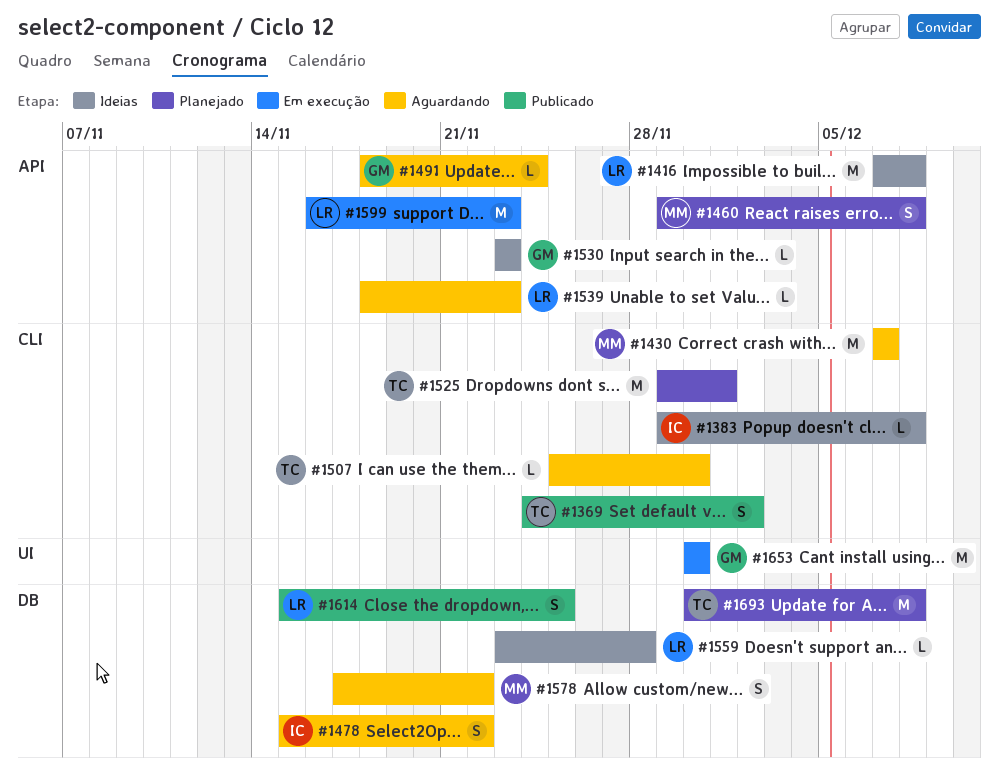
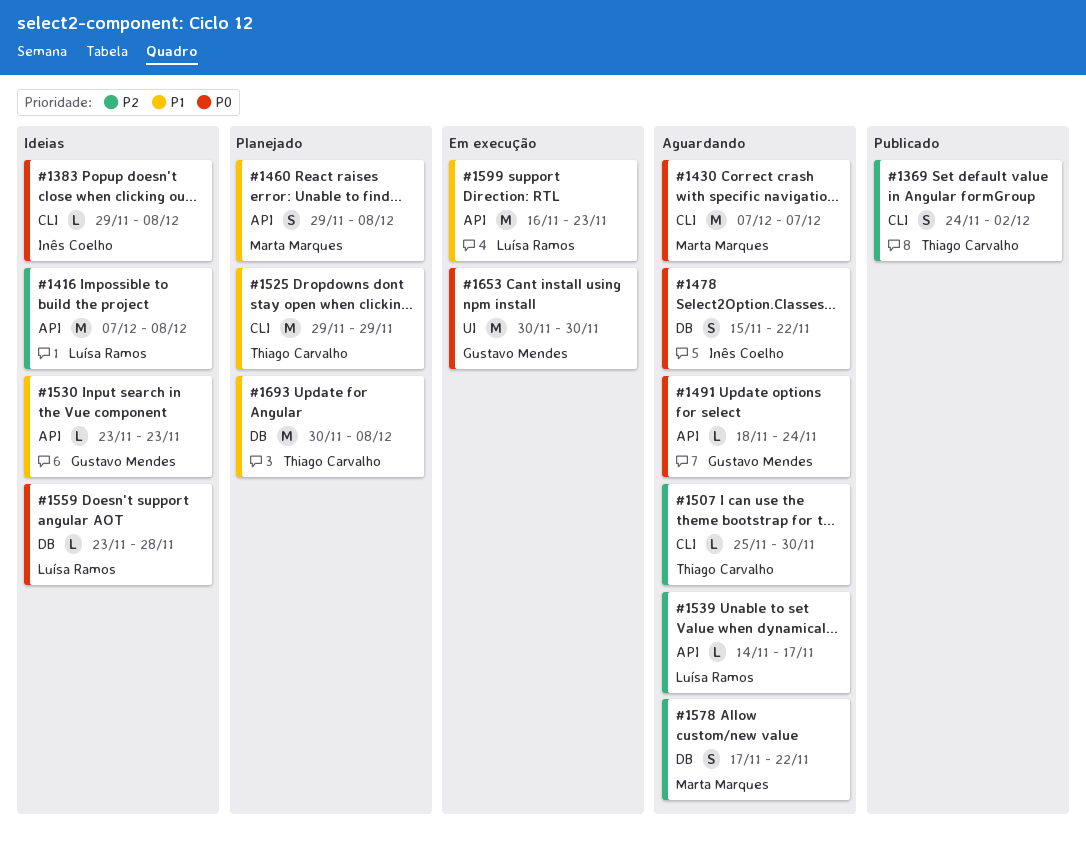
#1525, due: Dec 1 -> Nov 29
#1539, start: Nov 18 -> Nov 14
#1539, due: Nov 23 -> Nov 17
#1614: present -> none

